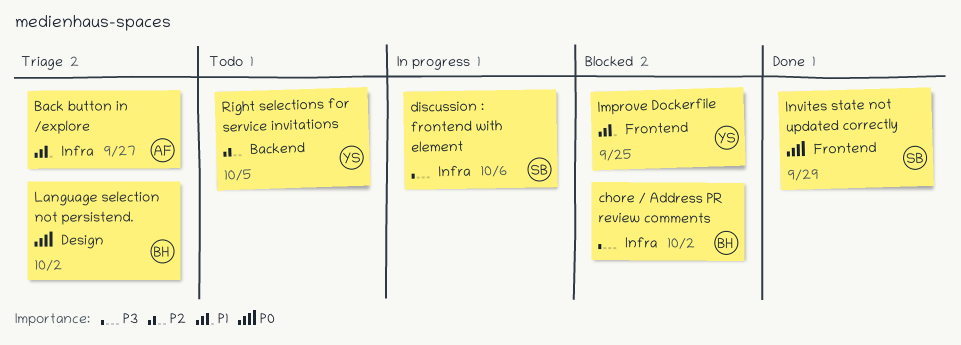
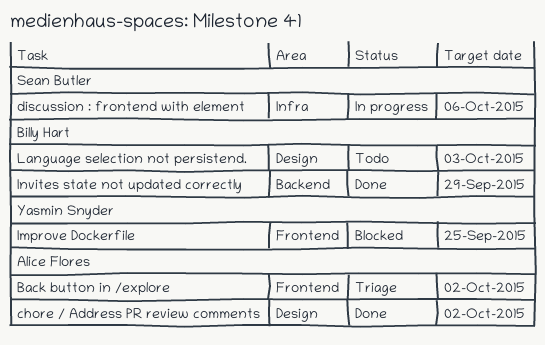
Back button in /explore, label: Infra -> Frontend
Back button in /explore, due: Sep 27 -> Oct 2
chore / Address PR review comments, status: Blocked -> Done
chore / Address PR review comments, owner: Billy Hart -> Alice Flores
chore / Address PR review comments, label: Infra -> Design
Invites state not updated correctly, owner: Sean Butler -> Billy Hart
Invites state not updated correctly, label: Frontend -> Backend
Language selection not persistend., status: Triage -> Todo
Language selection not persistend., due: Oct 2 -> Oct 3
Right selections for service invitations: present -> none

